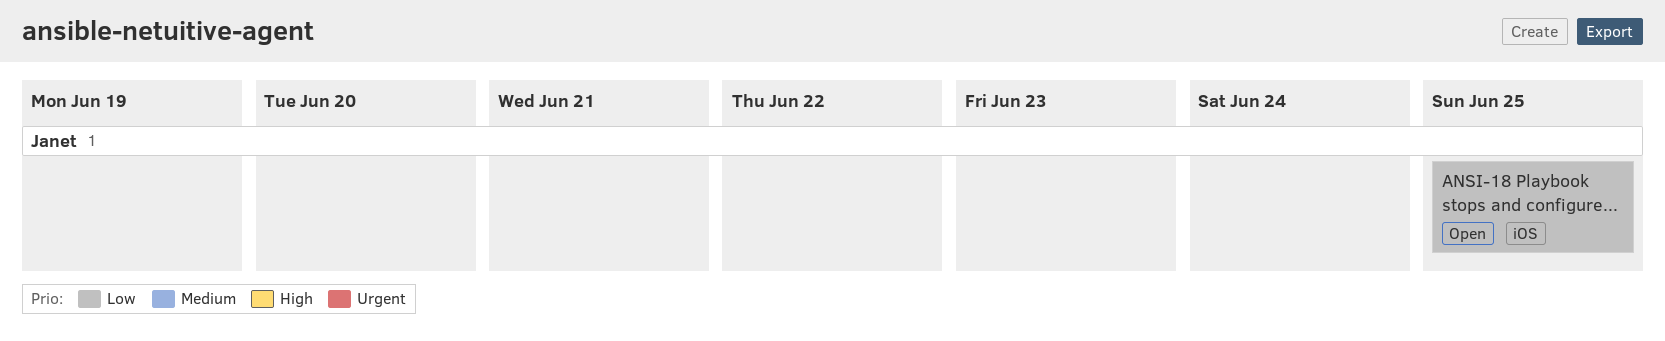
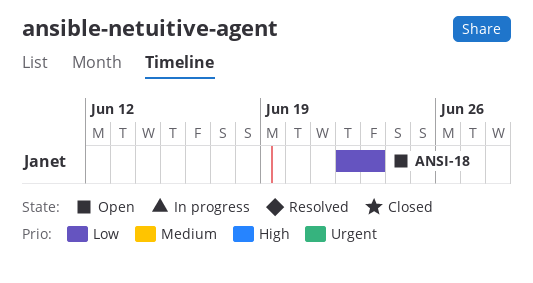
ANSI-18, due: Jun 25 -> Jun 23

